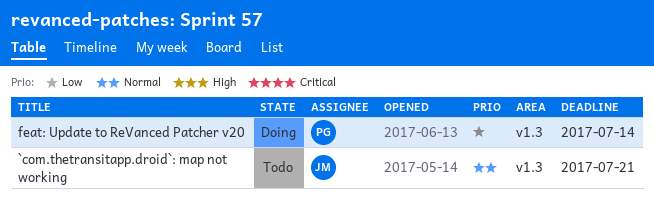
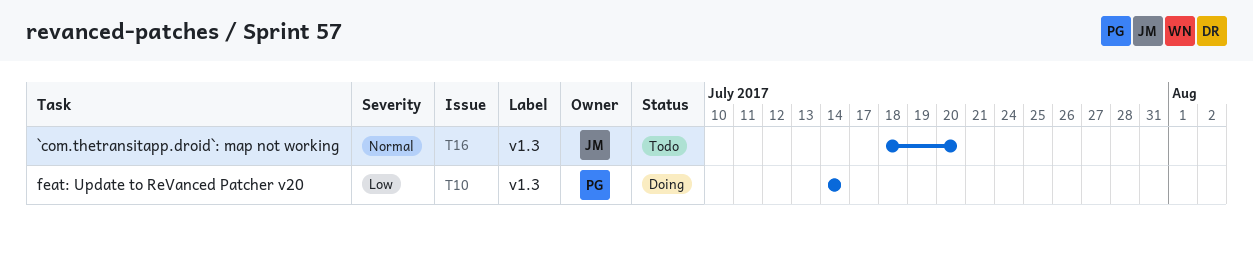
`com.thetransitapp.droid`: map not working, due: Jul 21 -> Jul 20

